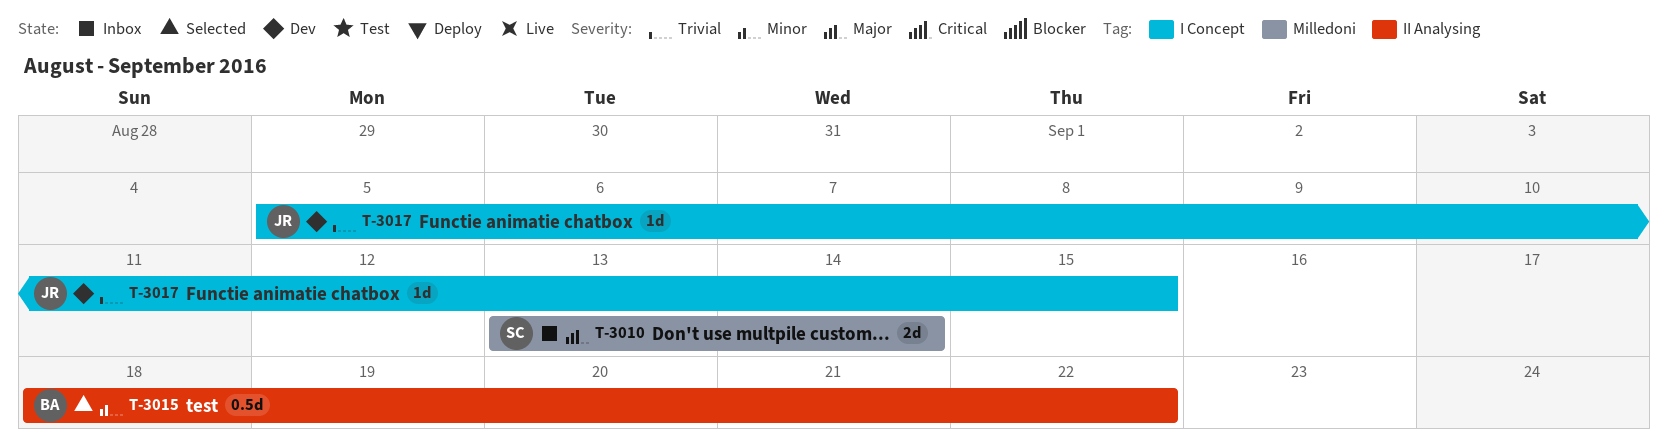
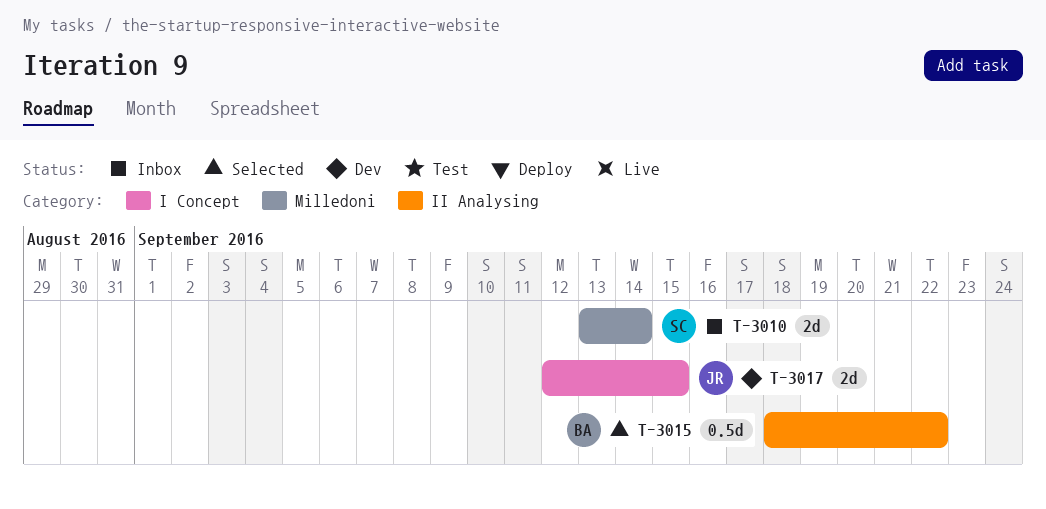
T-3017, estimate: 1d -> 2d
T-3017, start: Sep 5 -> Sep 12

